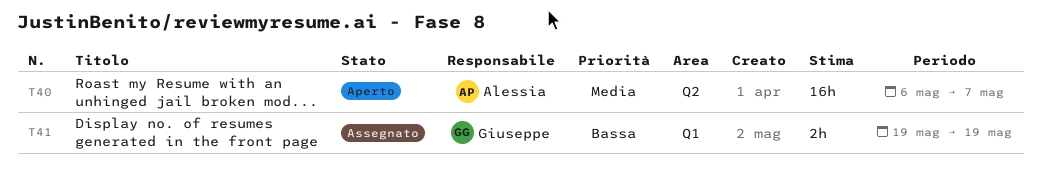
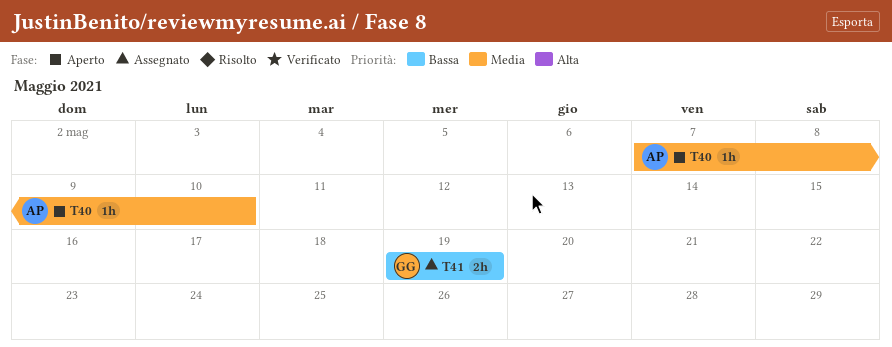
T40, estimate: 16h -> 1h
T40, start: May 6 -> May 7
T40, due: May 7 -> May 10

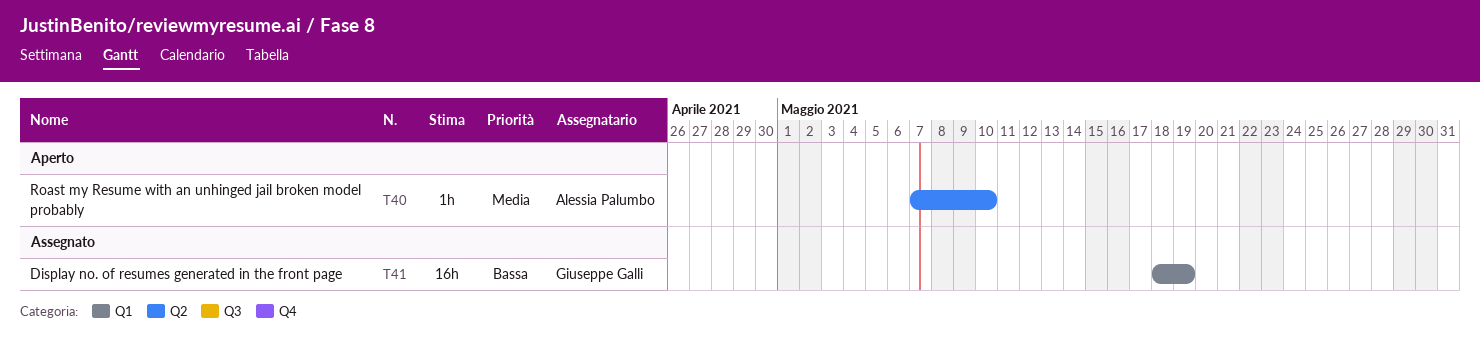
T41, estimate: 2h -> 16h
T41, start: May 19 -> May 18

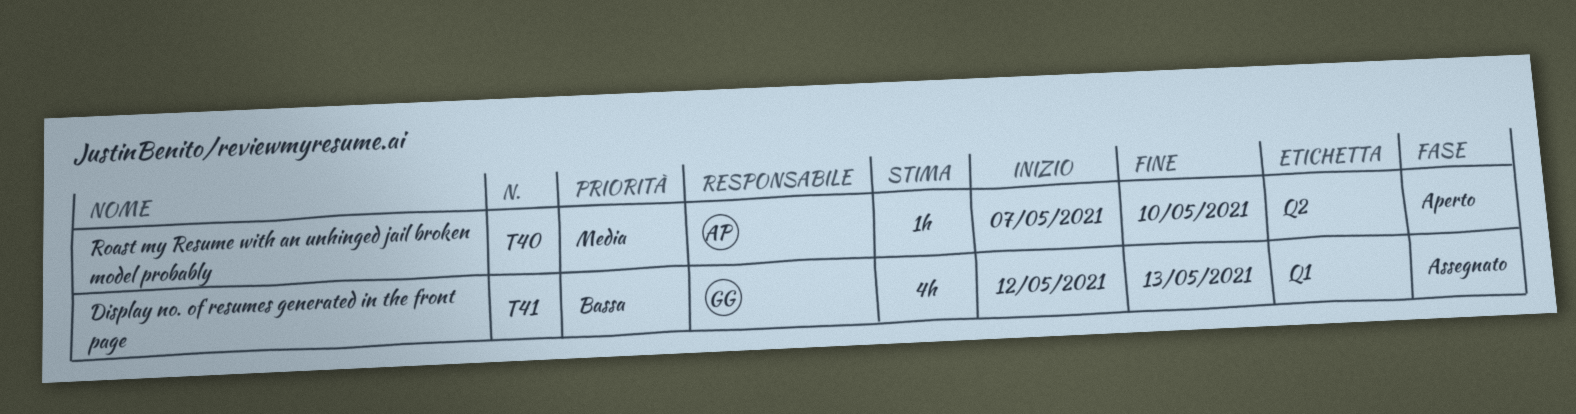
T41, estimate: 16h -> 4h
T41, start: May 18 -> May 12
T41, due: May 19 -> May 13

